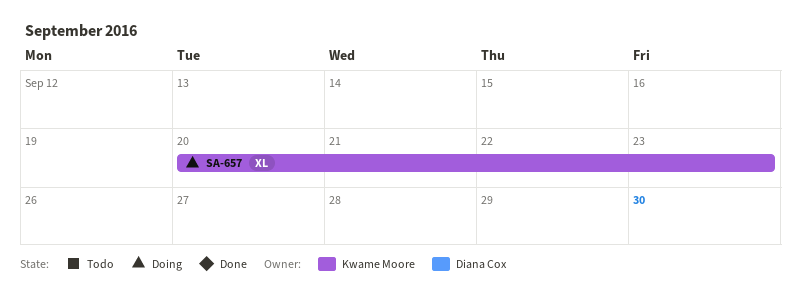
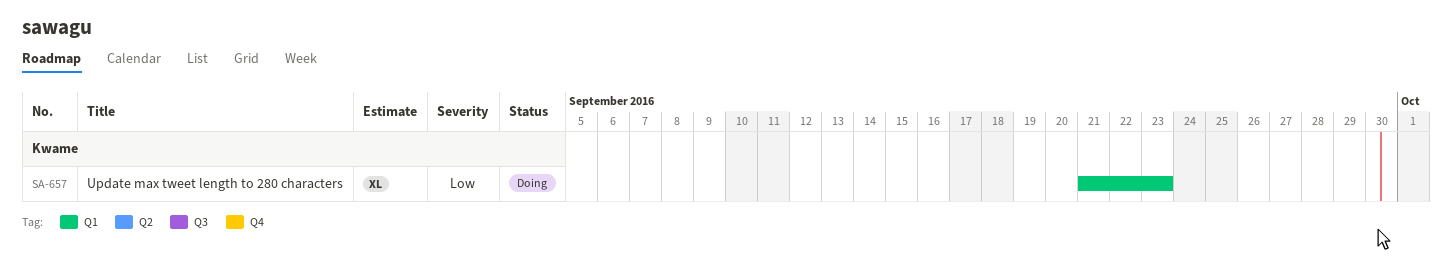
SA-657, start: Sep 20 -> Sep 21

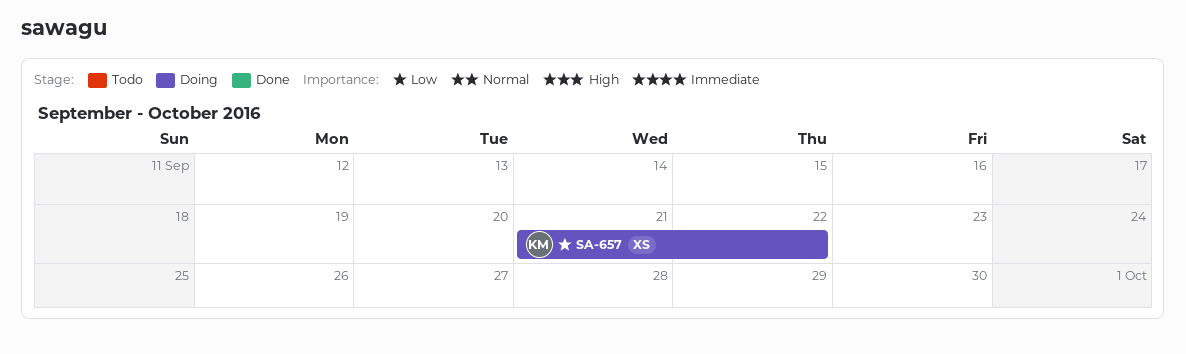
SA-657, estimate: XL -> XS
SA-657, due: Sep 23 -> Sep 22

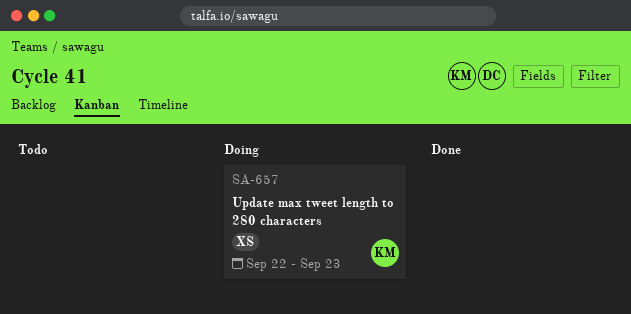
SA-657, start: Sep 21 -> Sep 22
SA-657, due: Sep 22 -> Sep 23

